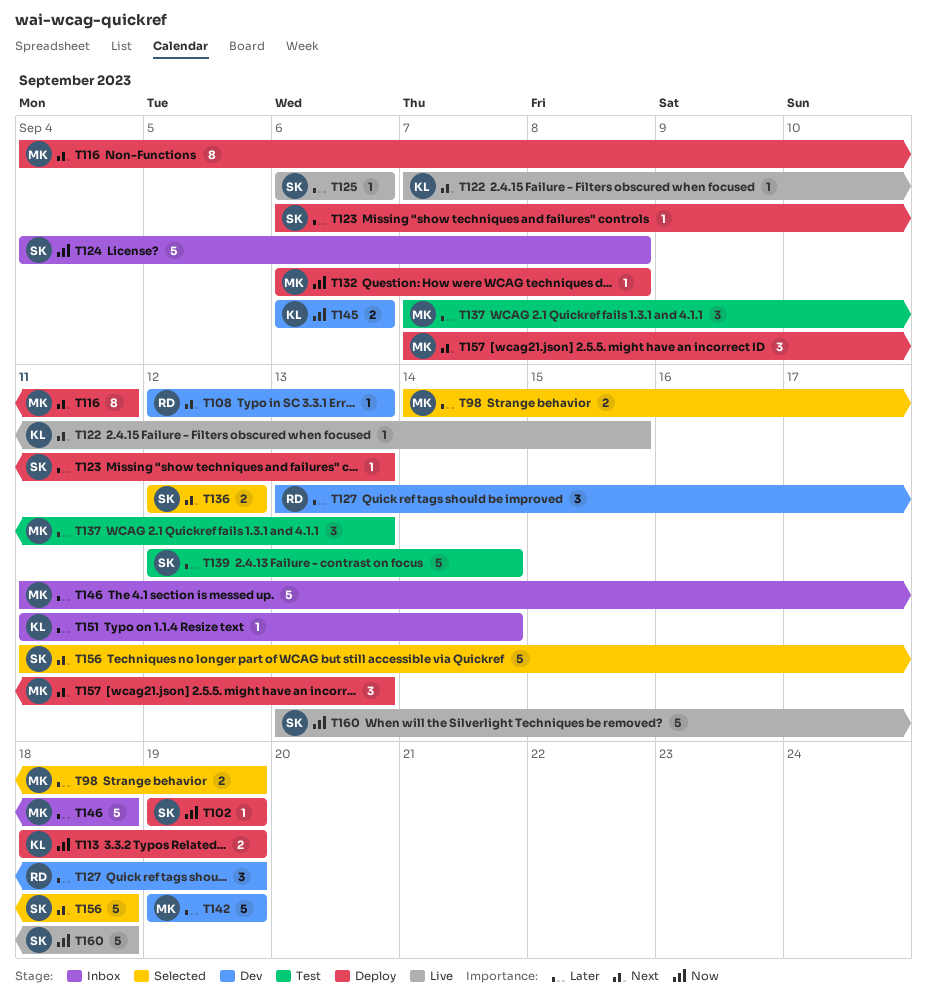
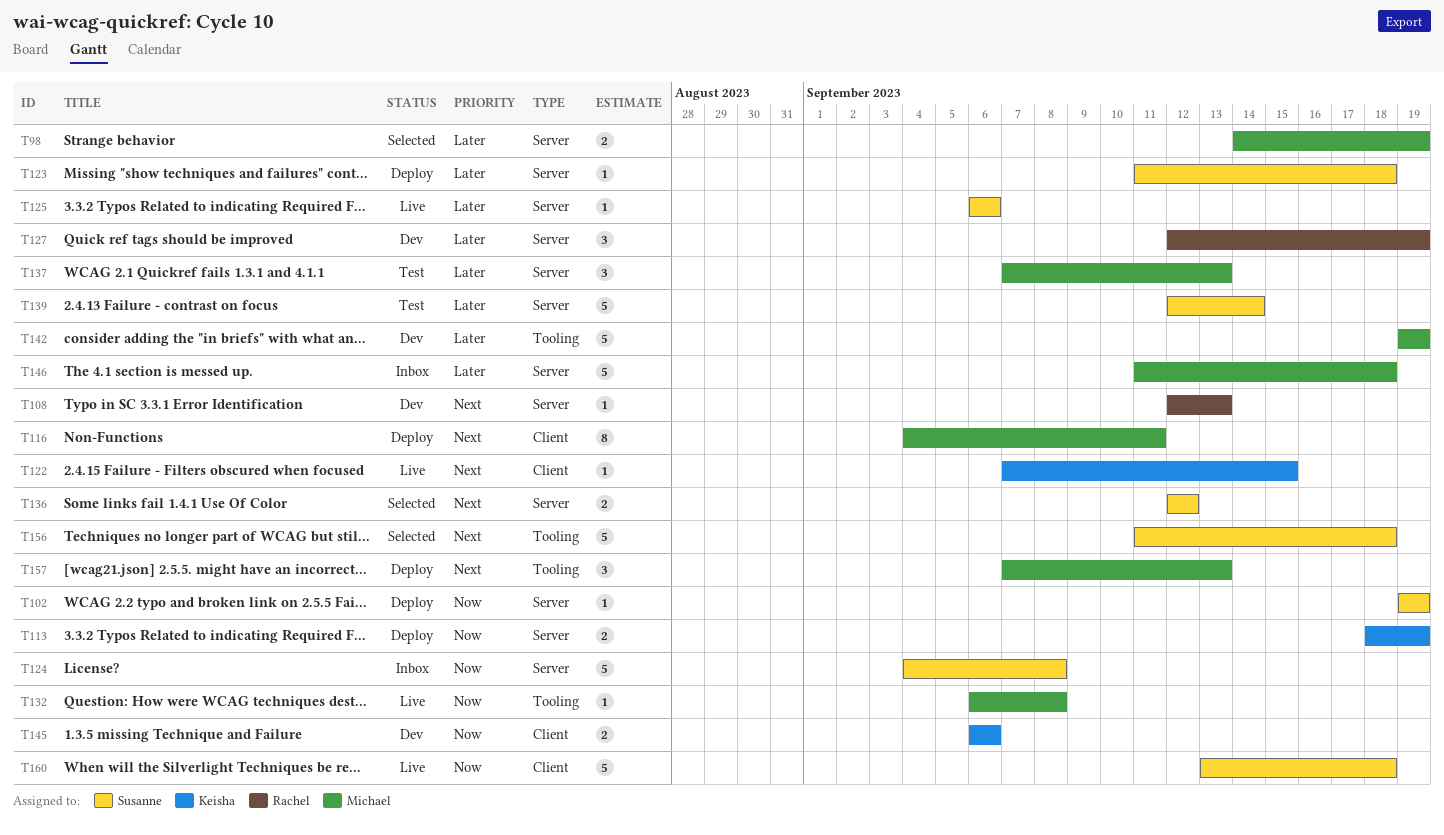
T123, start: Sep 6 -> Sep 11
T123, due: Sep 13 -> Sep 18
T127, start: Sep 13 -> Sep 12
T132, status: Deploy -> Live
T151: present -> none

